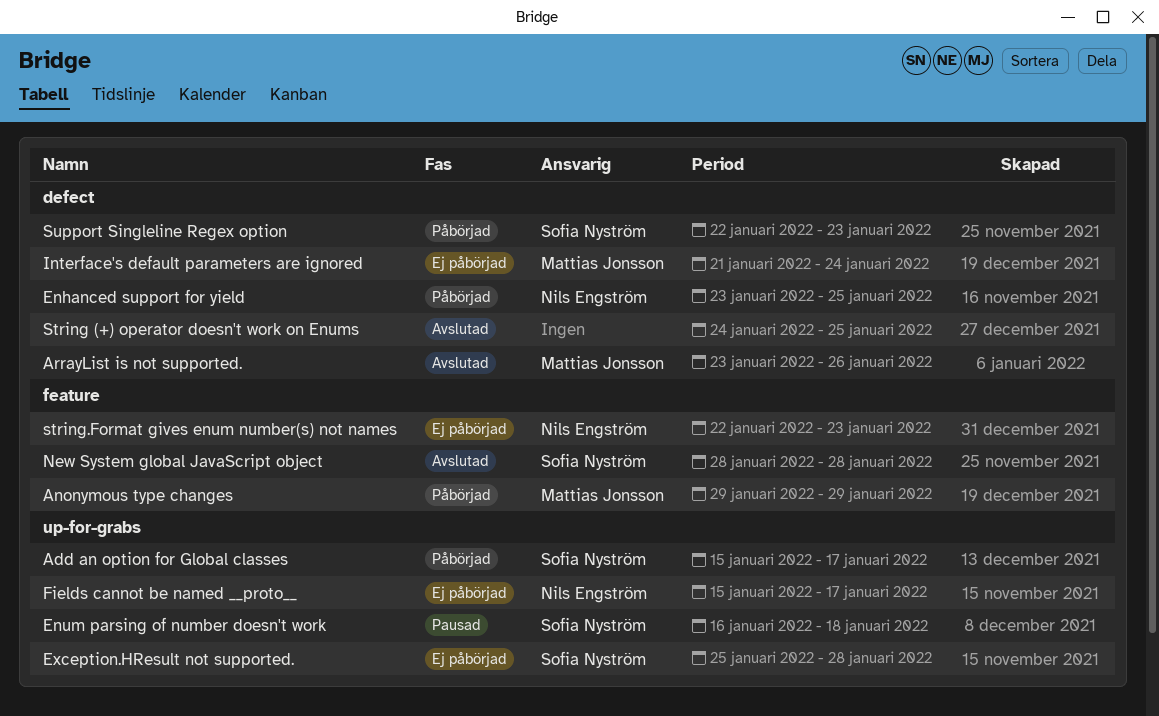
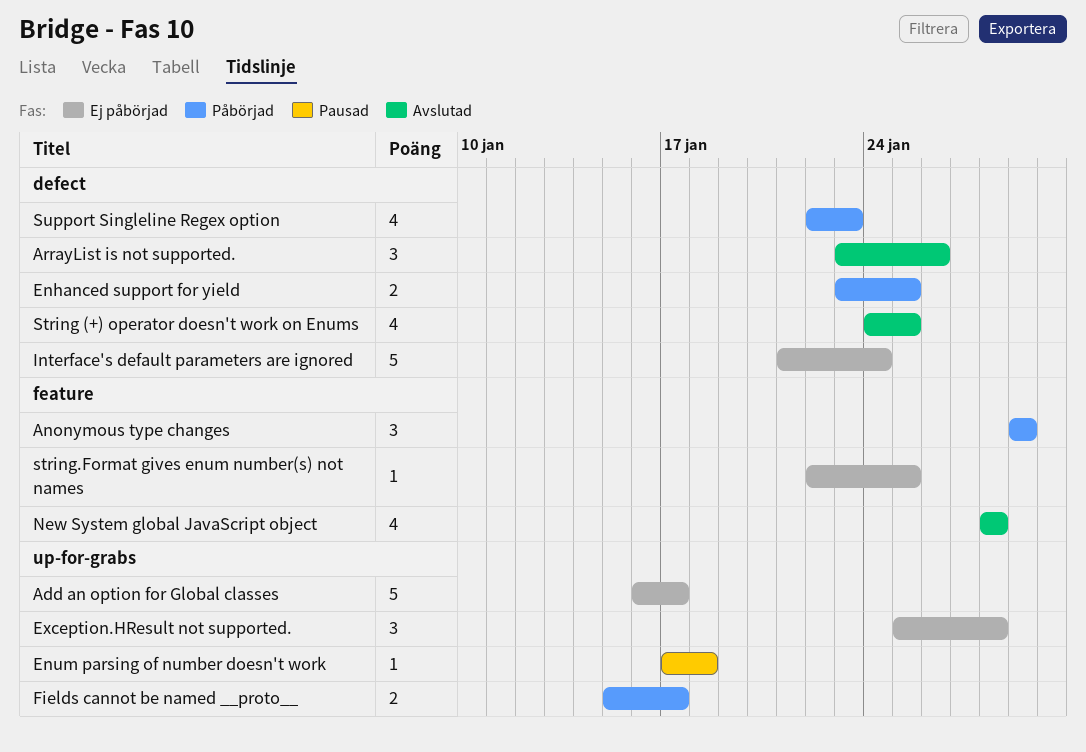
Add an option for Global classes, status: Påbörjad -> Ej påbörjad
Add an option for Global classes, start: Jan 15 -> Jan 16
Enum parsing of number doesn't work, start: Jan 16 -> Jan 17
Fields cannot be named __proto__, status: Ej påbörjad -> Påbörjad
string.Format gives enum number(s) not names, due: Jan 23 -> Jan 25

